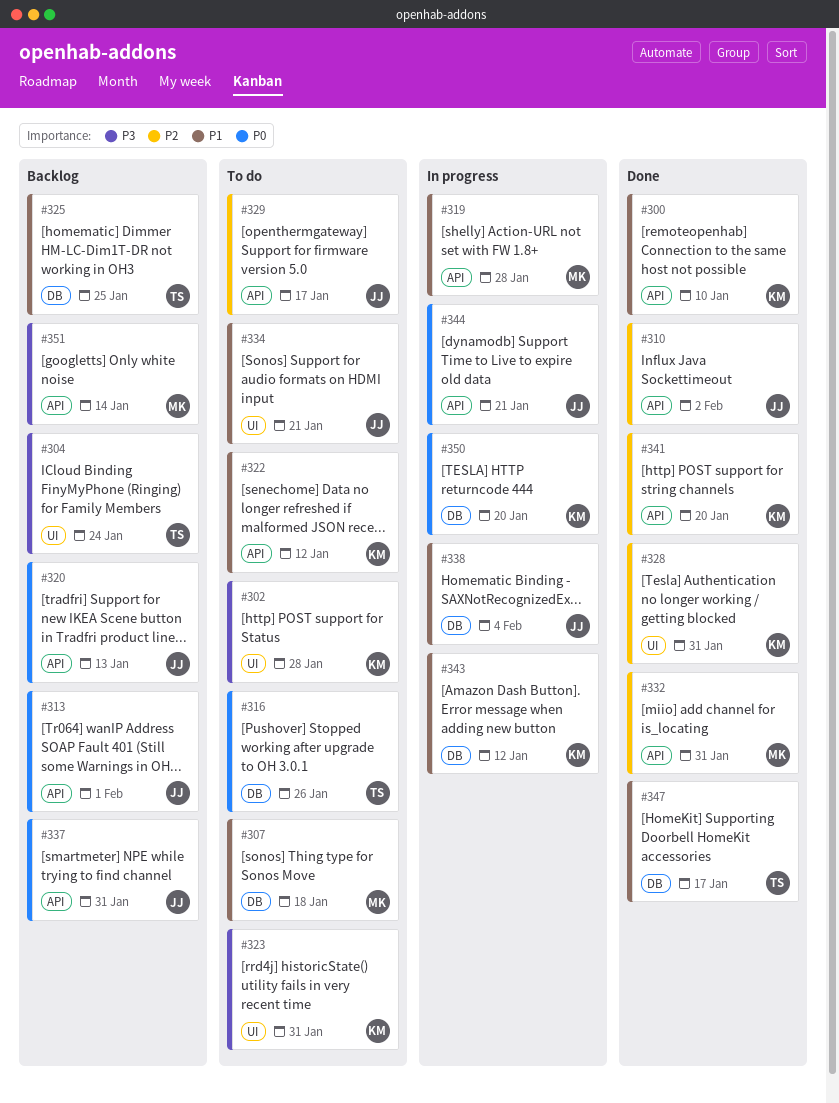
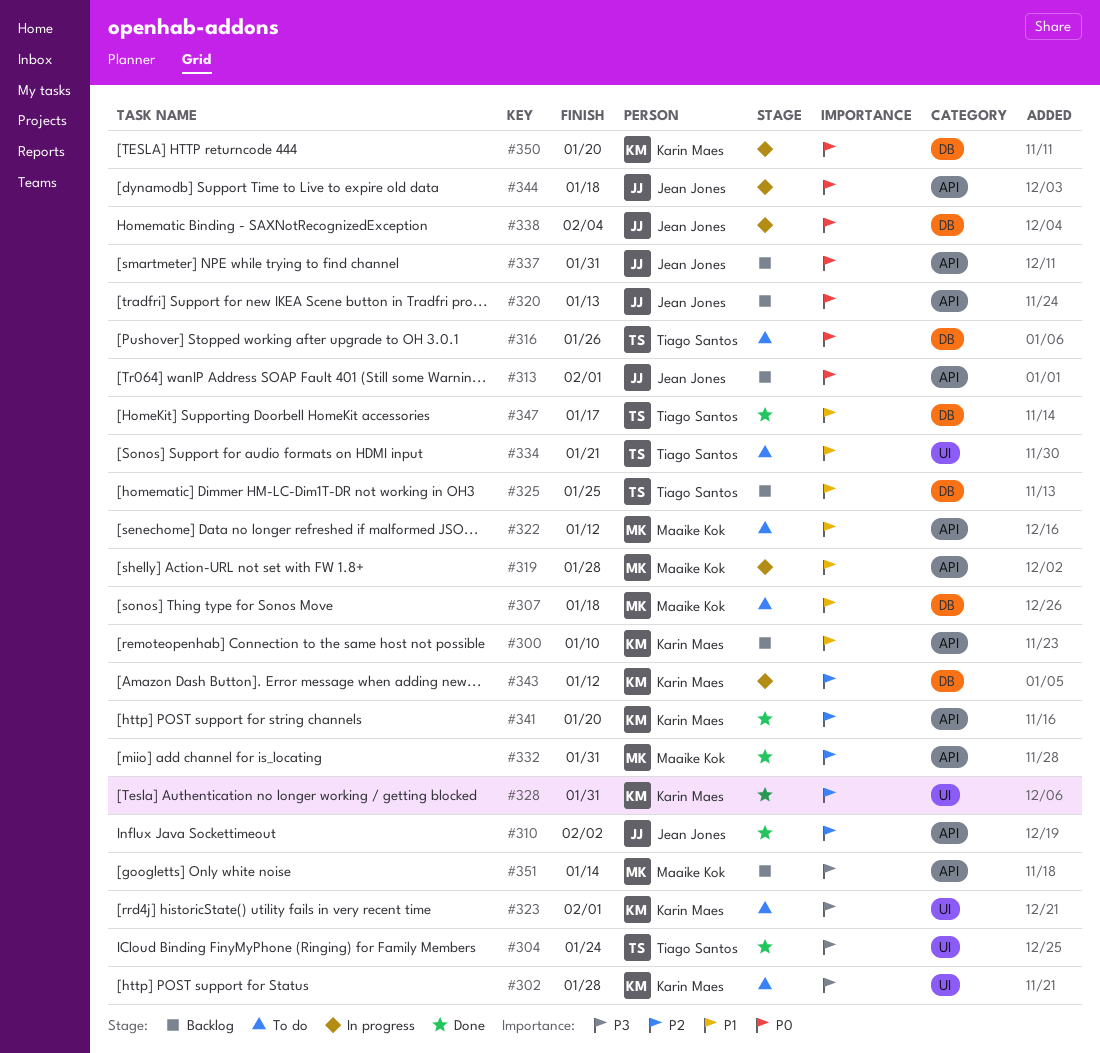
#300, status: Done -> Backlog
#304, status: Backlog -> Done
#322, owner: Karin Maes -> Maaike Kok
#323, due: Jan 31 -> Feb 1
#329: present -> none
#334, owner: Jean Jones -> Tiago Santos
#338, priority: P1 -> P0
#343, priority: P1 -> P2
#344, due: Jan 21 -> Jan 18

